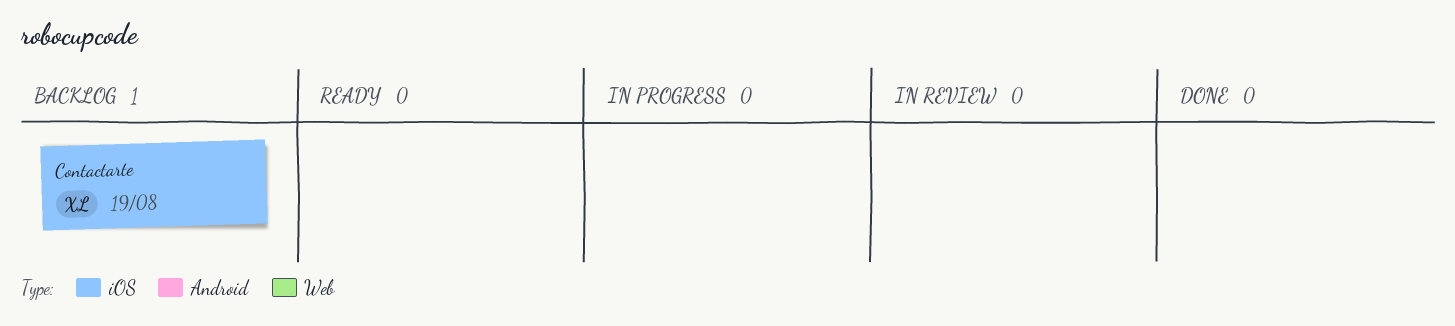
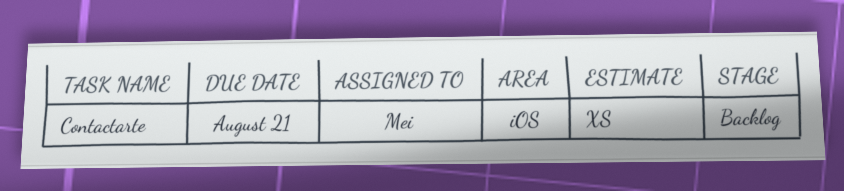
Contactarte, estimate: XL -> XS
Contactarte, due: Aug 19 -> Aug 21

